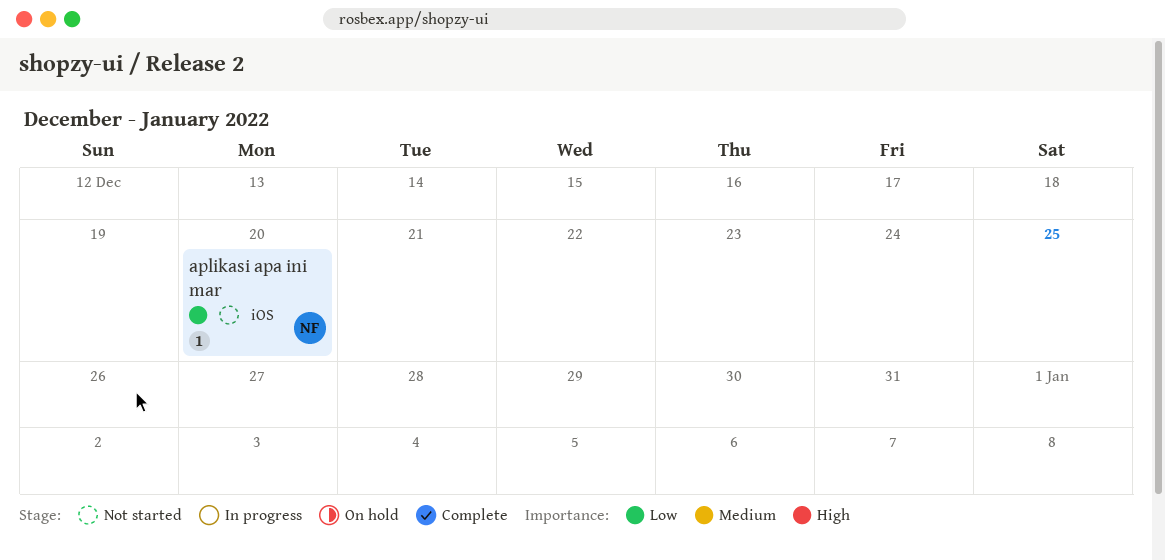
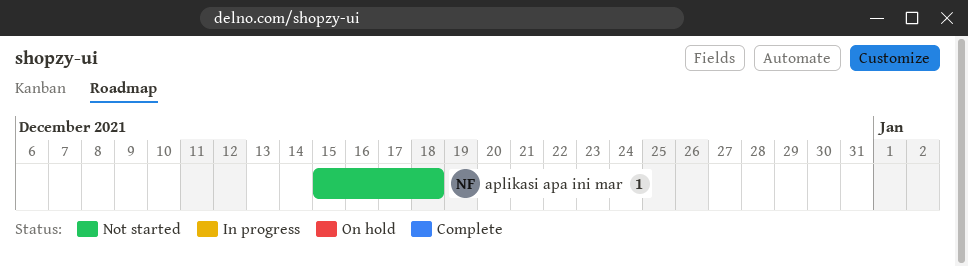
aplikasi apa ini mar, due: Dec 20 -> Dec 18

